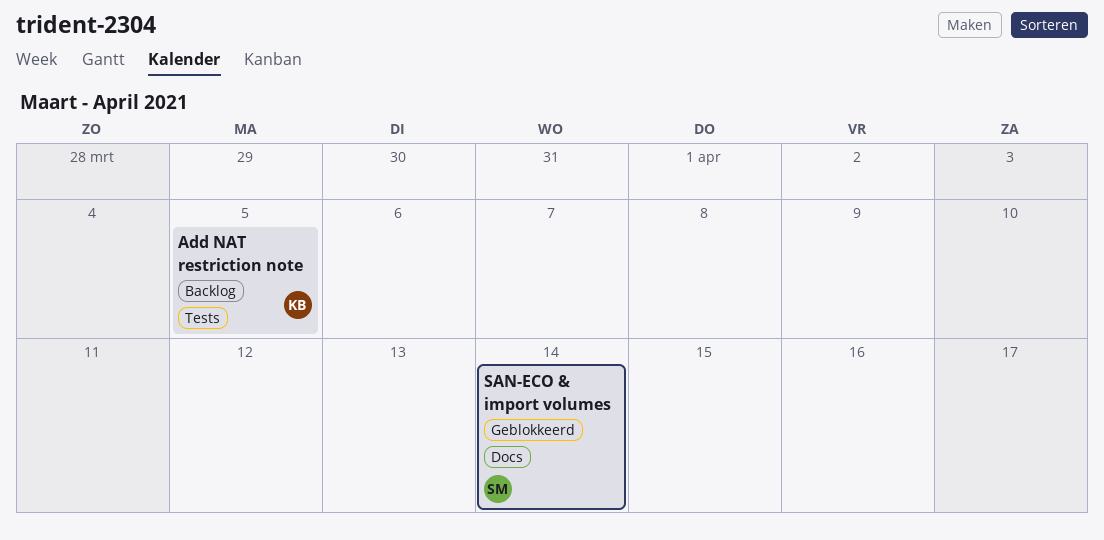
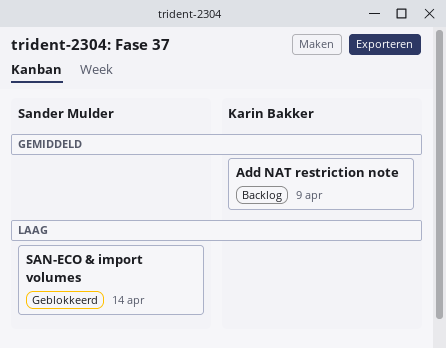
Add NAT restriction note, due: Apr 5 -> Apr 9

